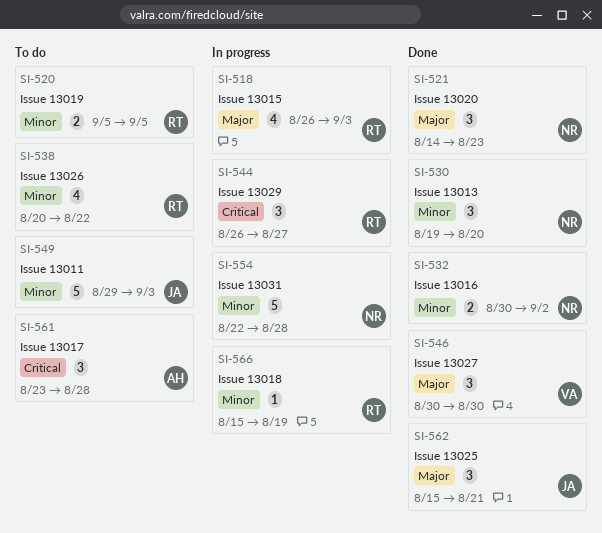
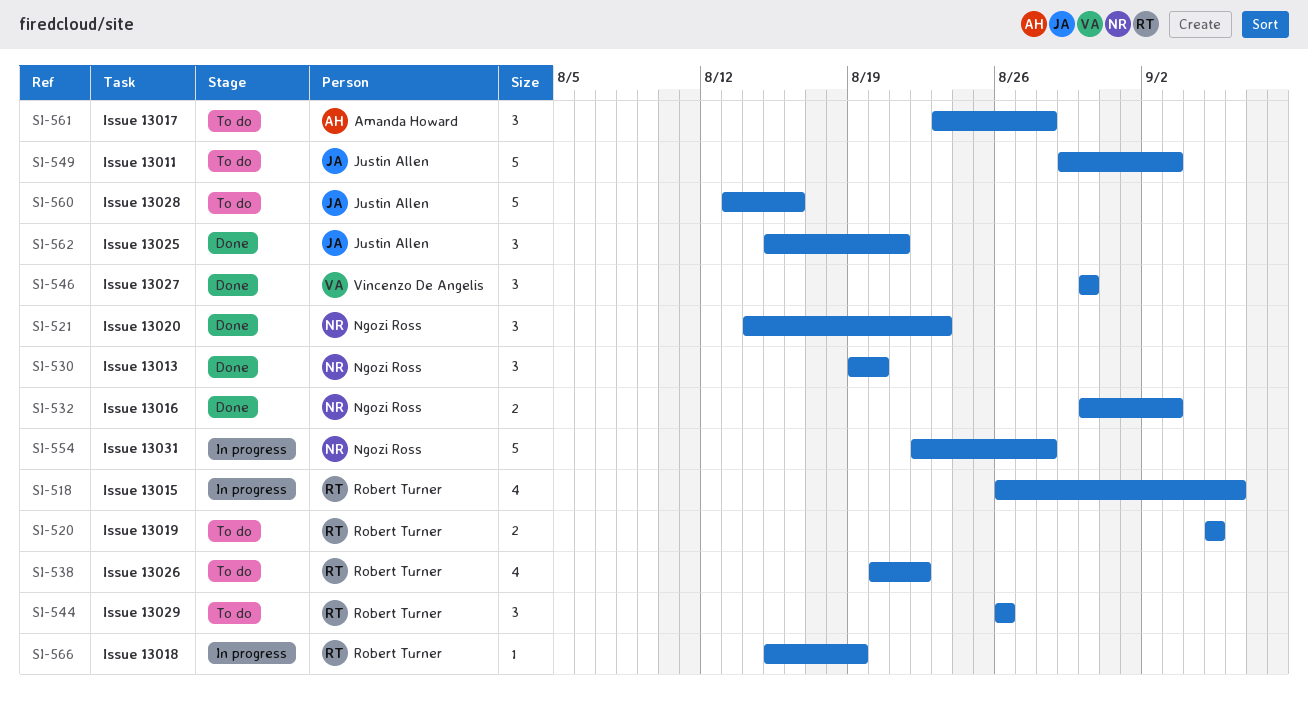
SI-518, due: Sep 3 -> Sep 6
SI-532, due: Sep 2 -> Sep 3
SI-544, status: In progress -> To do
SI-544, due: Aug 27 -> Aug 26
SI-560: none -> present

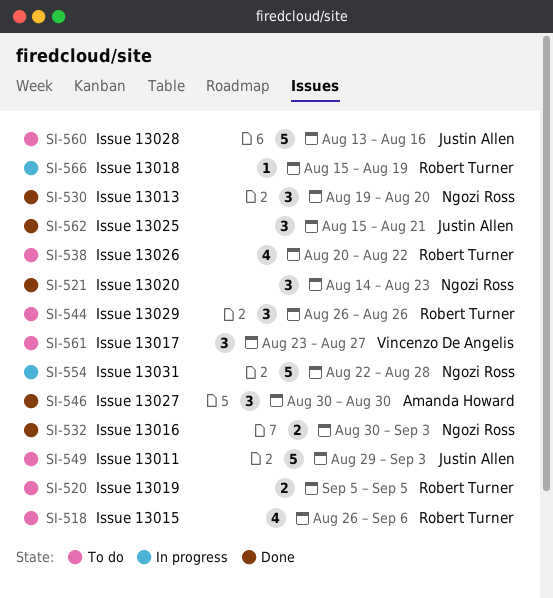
SI-518, status: In progress -> To do
SI-546, owner: Vincenzo De Angelis -> Amanda Howard
SI-561, owner: Amanda Howard -> Vincenzo De Angelis
SI-561, due: Aug 28 -> Aug 27

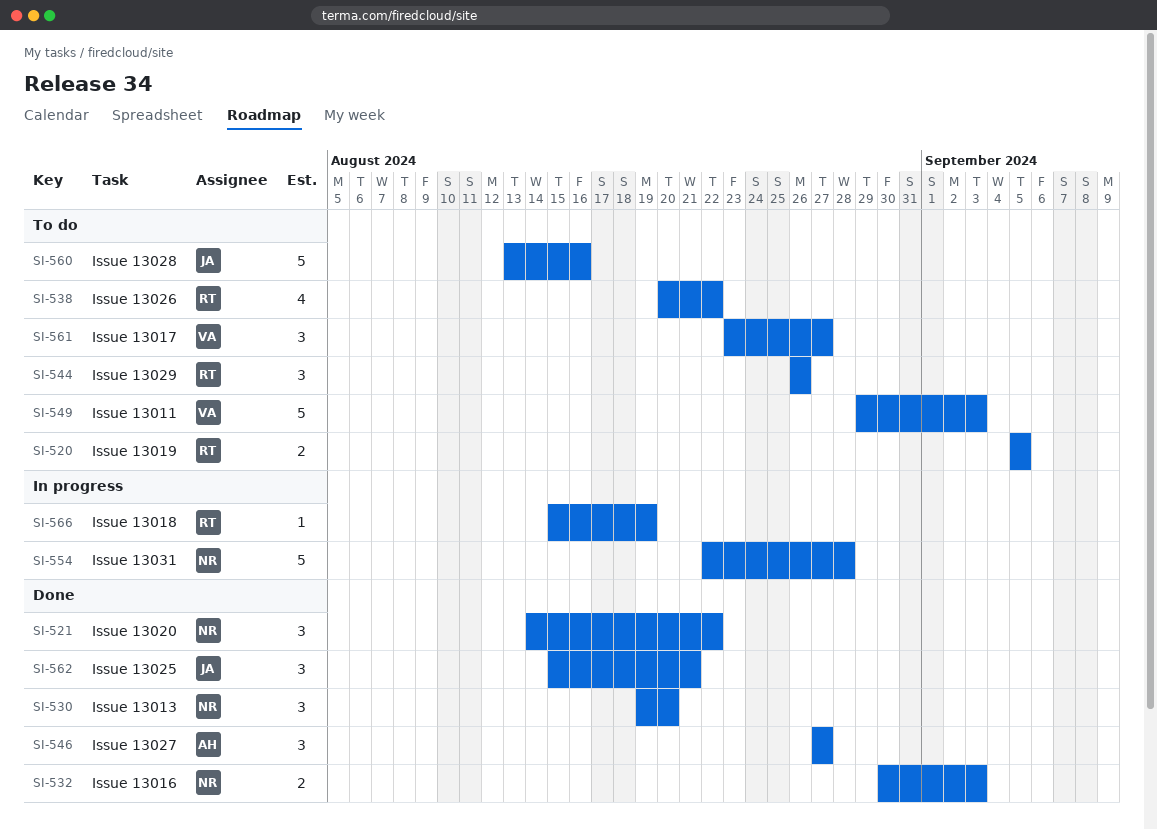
SI-518: present -> none
SI-521, due: Aug 23 -> Aug 22
SI-546, start: Aug 30 -> Aug 27
SI-546, due: Aug 30 -> Aug 27
SI-549, owner: Justin Allen -> Vincenzo De Angelis

